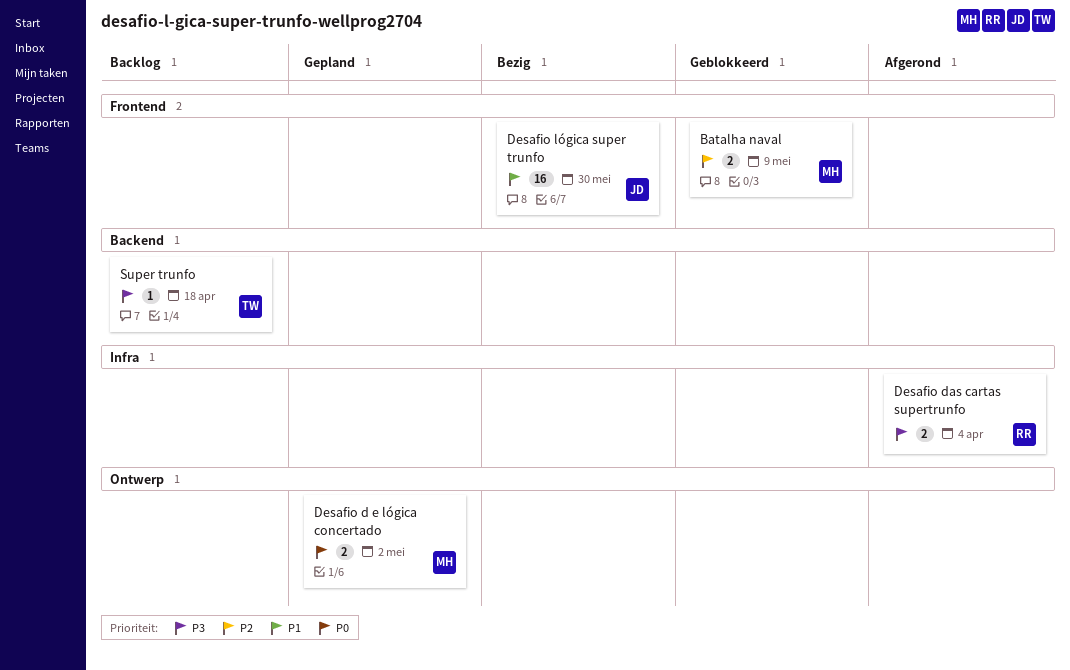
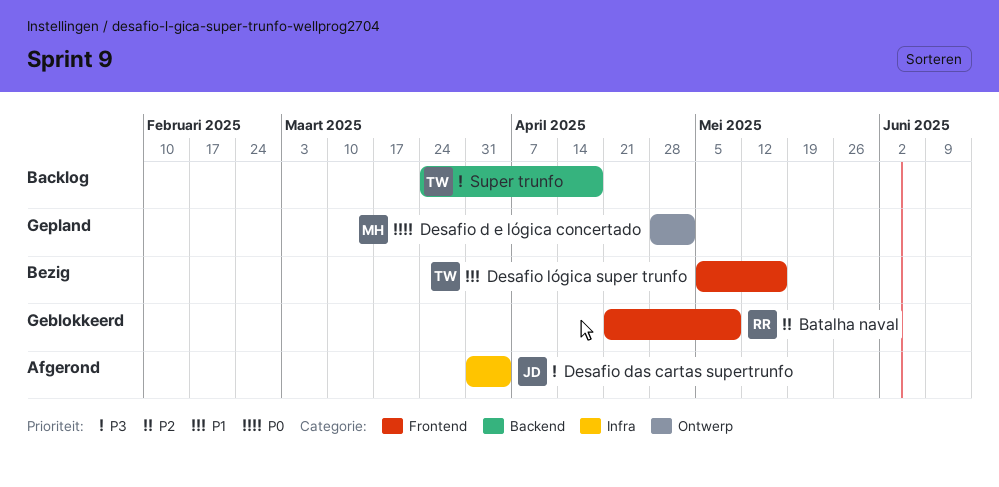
Batalha naval, owner: MH -> RR
Desafio das cartas supertrunfo, owner: RR -> JD
Desafio lógica super trunfo, owner: JD -> TW
Desafio lógica super trunfo, due: May 30 -> May 16

